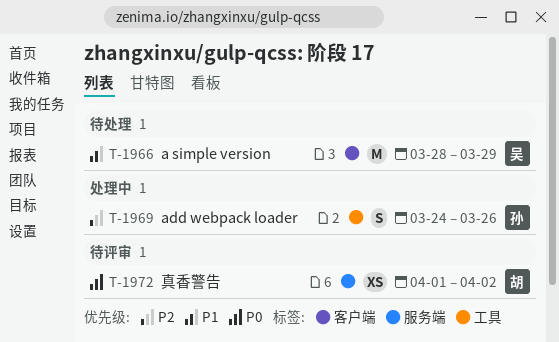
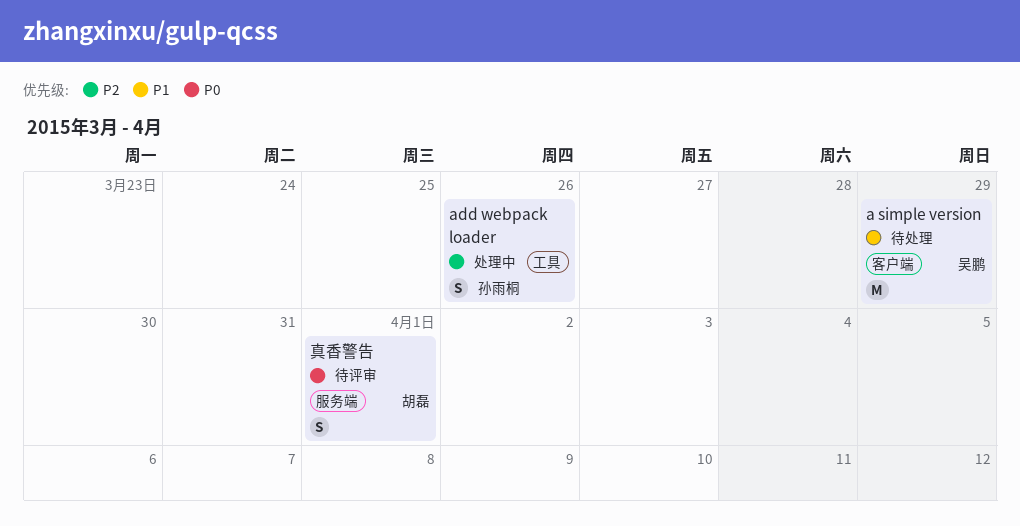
真香警告, estimate: XS -> S
真香警告, due: Apr 2 -> Apr 1

